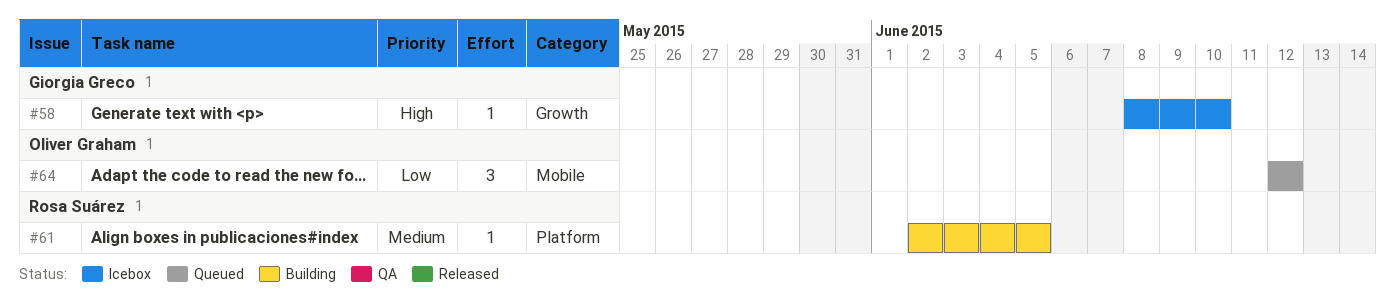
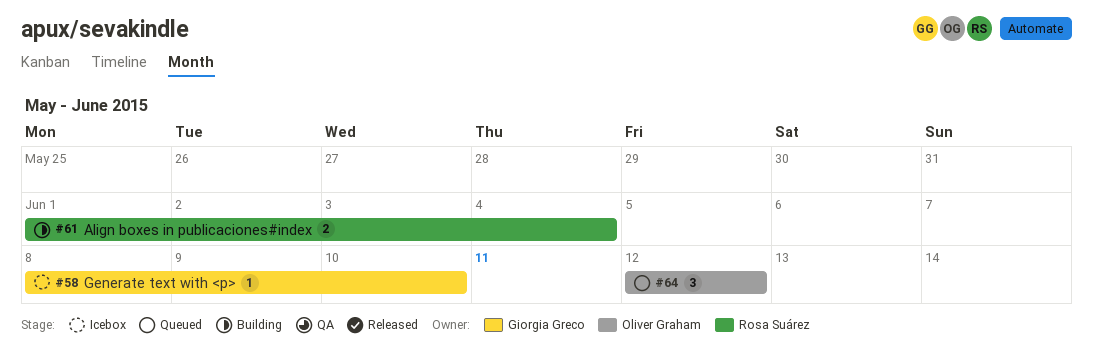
#61, estimate: 1 -> 2
#61, start: Jun 2 -> Jun 1
#61, due: Jun 5 -> Jun 4

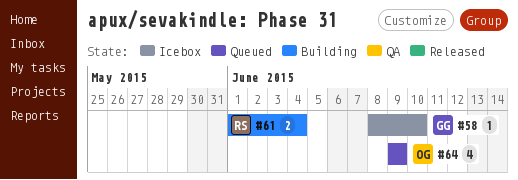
#64, estimate: 3 -> 4
#64, start: Jun 12 -> Jun 9
#64, due: Jun 12 -> Jun 9

